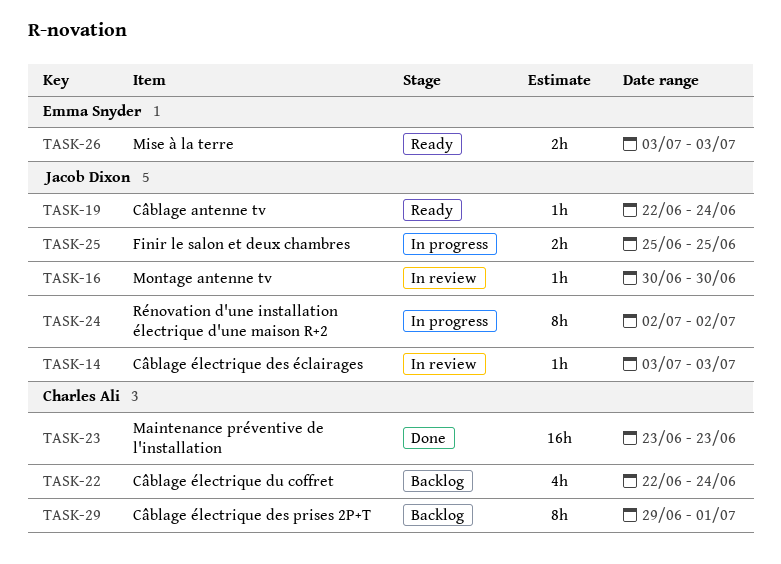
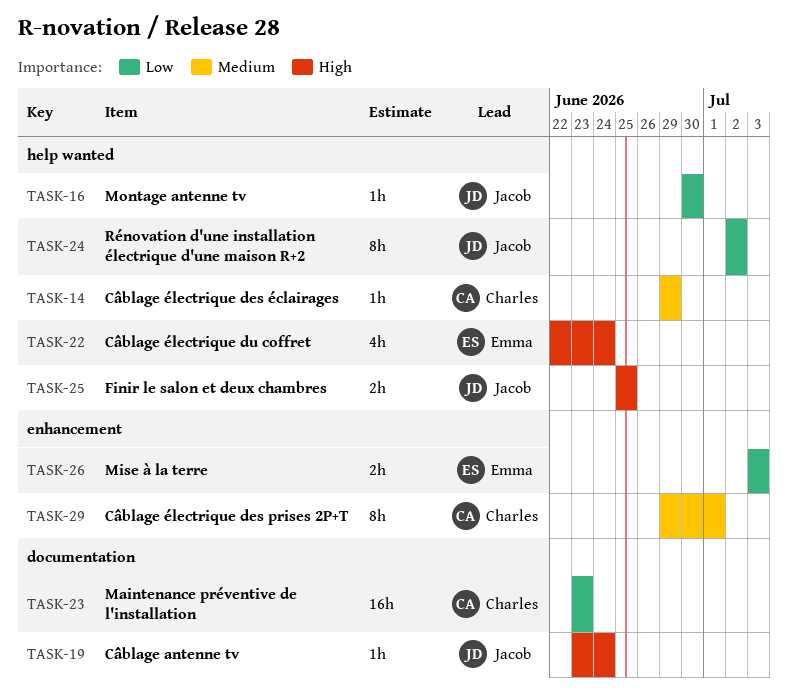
TASK-14, owner: Jacob Dixon -> Charles Ali
TASK-14, start: Jul 3 -> Jun 29
TASK-14, due: Jul 3 -> Jun 29
TASK-19, start: Jun 22 -> Jun 23
TASK-22, owner: Charles Ali -> Emma Snyder

